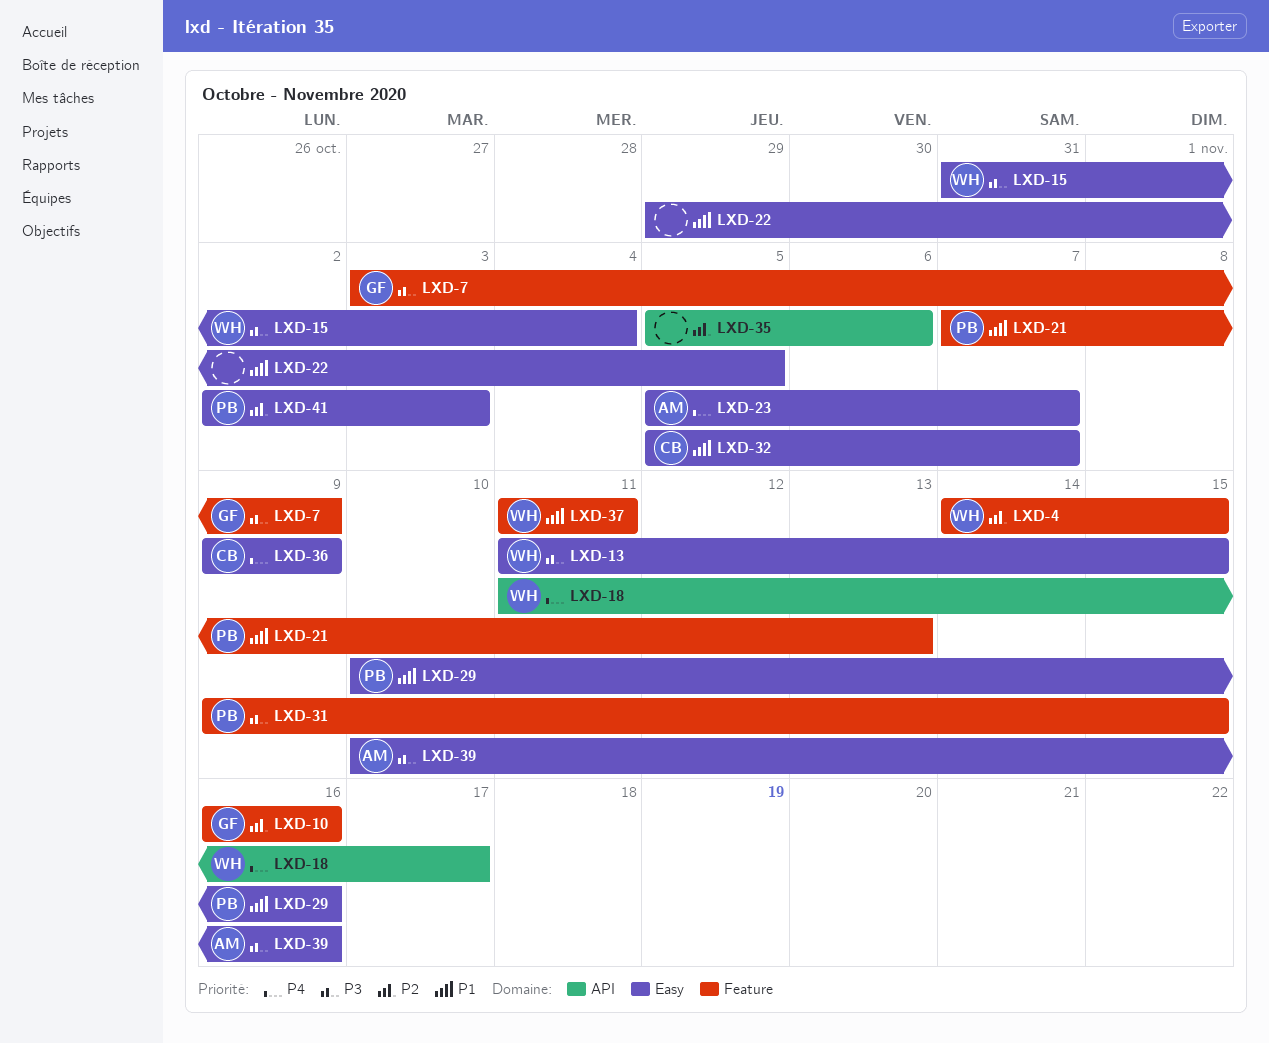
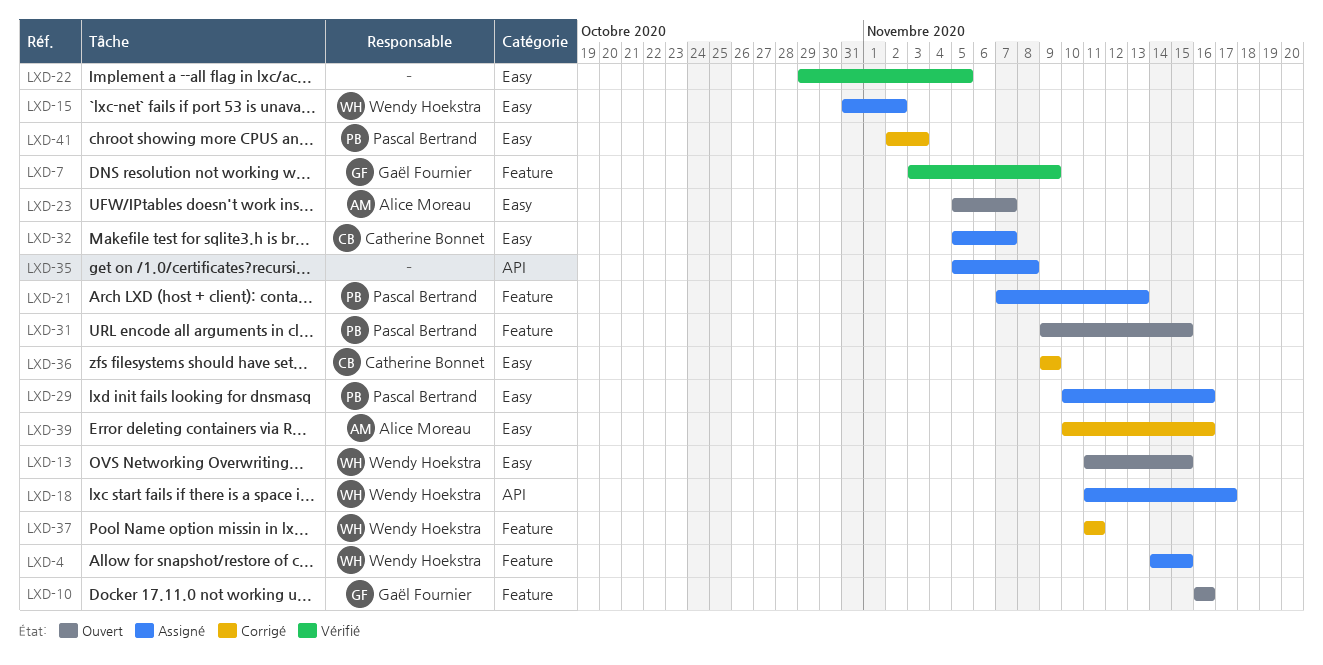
LXD-15, due: Nov 4 -> Nov 2
LXD-35, due: Nov 6 -> Nov 8

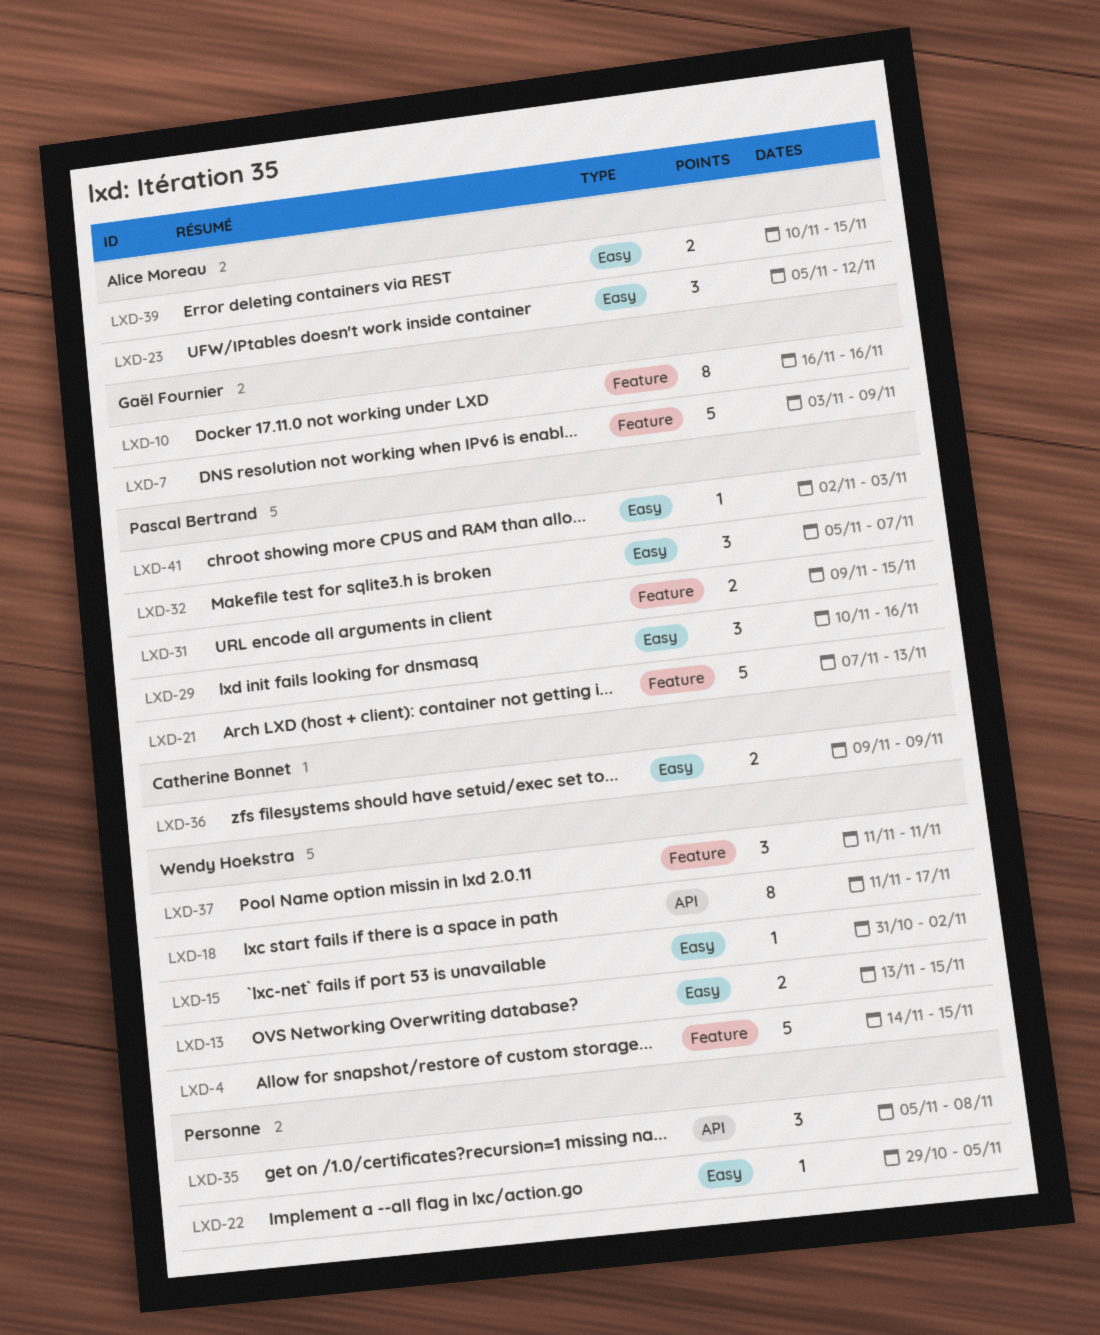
LXD-13, start: Nov 11 -> Nov 13
LXD-23, due: Nov 7 -> Nov 12
LXD-32, owner: Catherine Bonnet -> Pascal Bertrand
LXD-39, due: Nov 16 -> Nov 15

